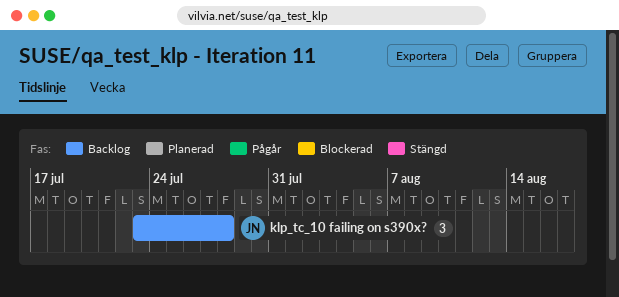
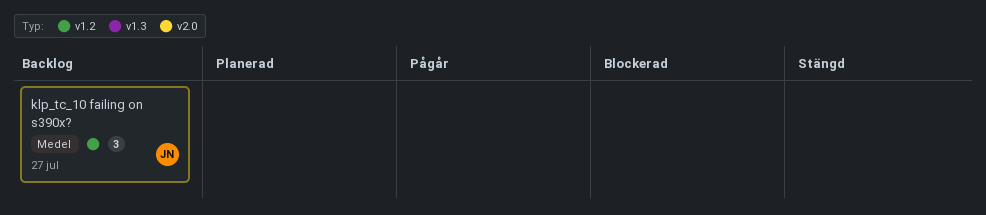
klp_tc_10 failing on s390x?, due: Jul 28 -> Jul 27

